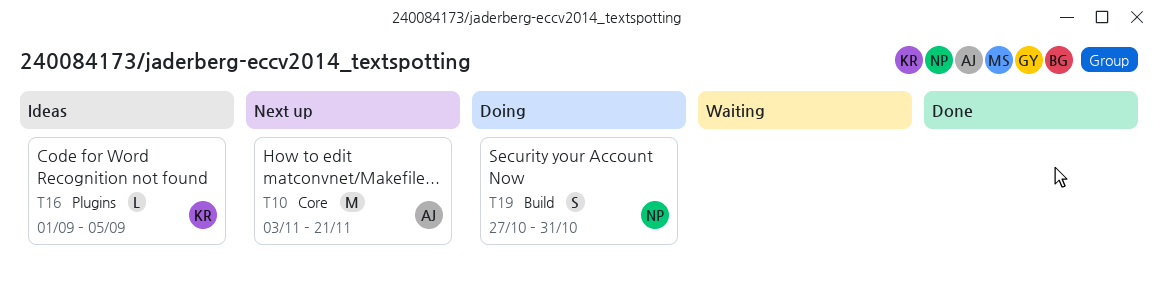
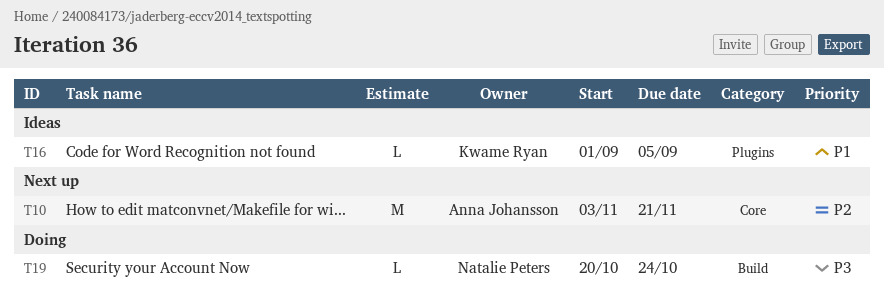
T19, estimate: S -> L
T19, start: Oct 27 -> Oct 20
T19, due: Oct 31 -> Oct 24

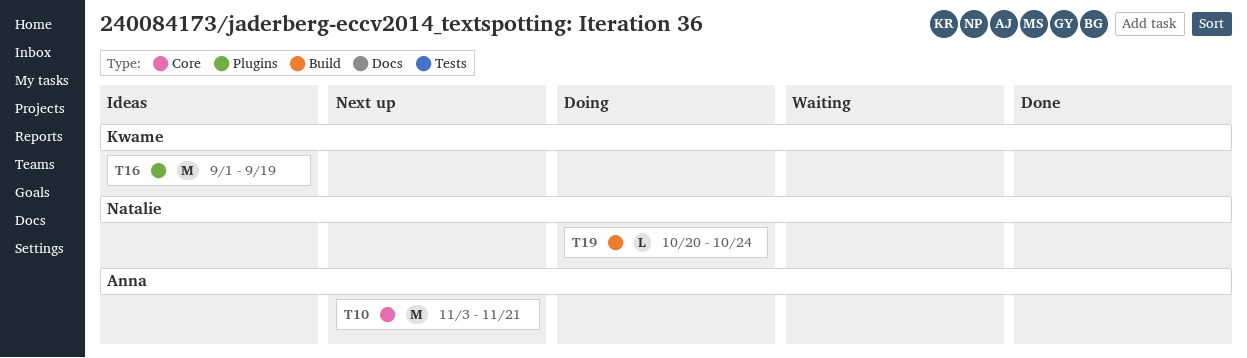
T16, estimate: L -> M
T16, due: Sep 5 -> Sep 19

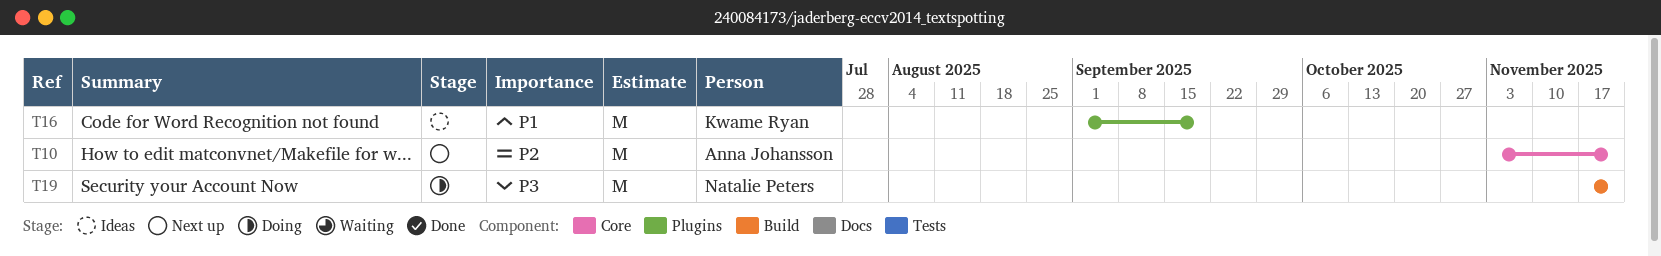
T19, estimate: L -> M
T19, start: Oct 20 -> Nov 17
T19, due: Oct 24 -> Nov 21

